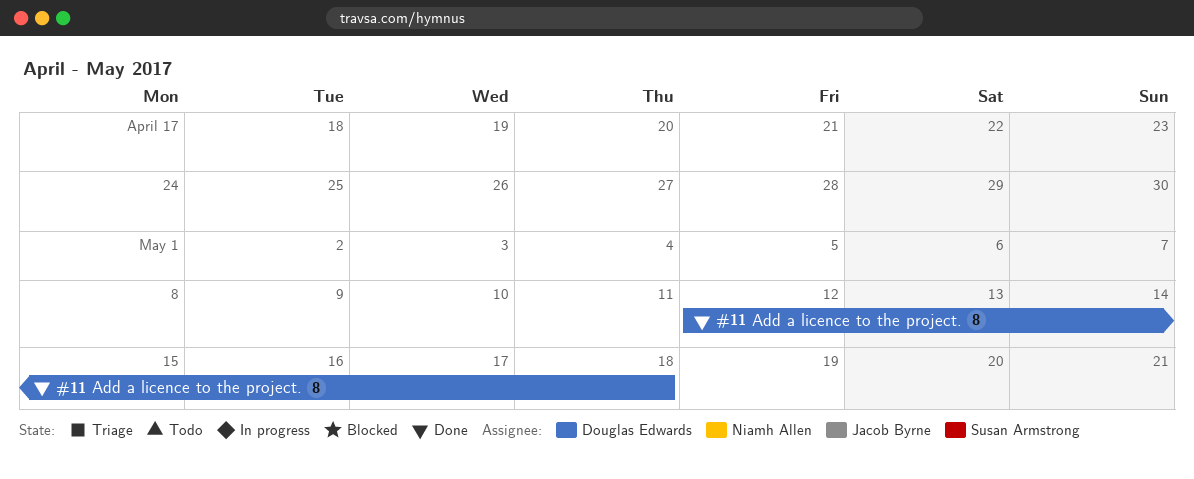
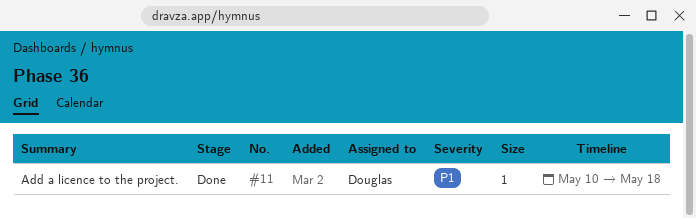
#11, estimate: 8 -> 1
#11, start: May 12 -> May 10

